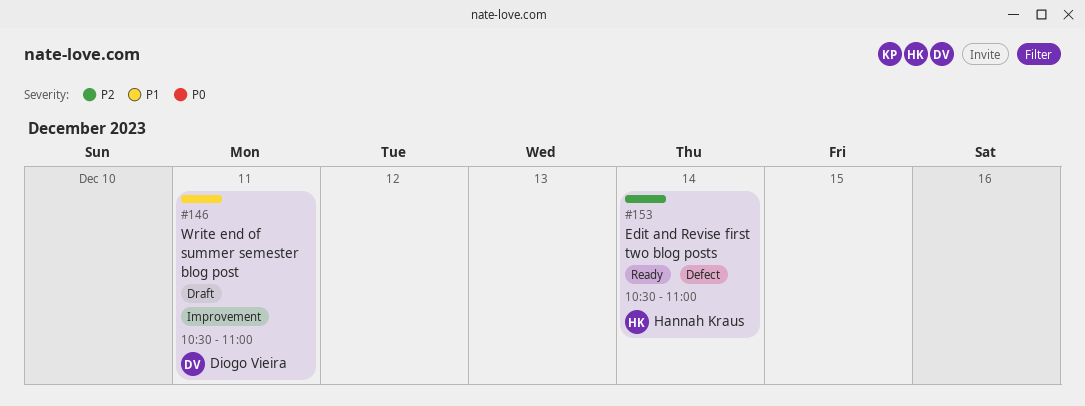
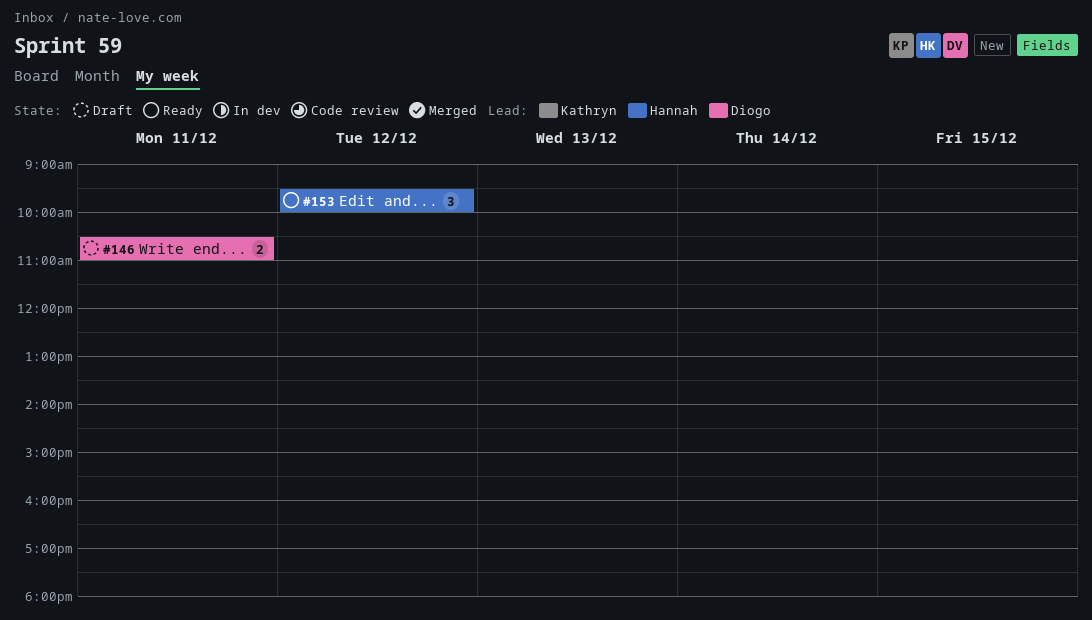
#153, day: Dec 14 -> Dec 12
#153, begins: 10:30 -> 09:30
#153, ends: 11:00 -> 10:00

